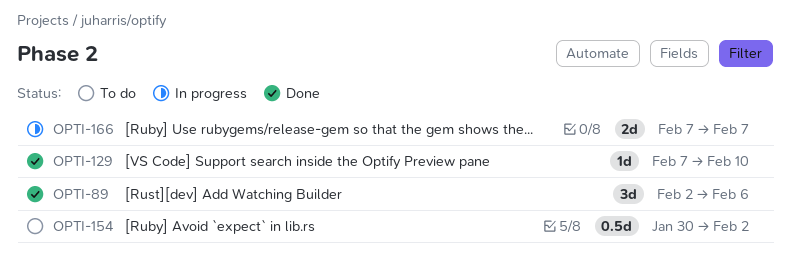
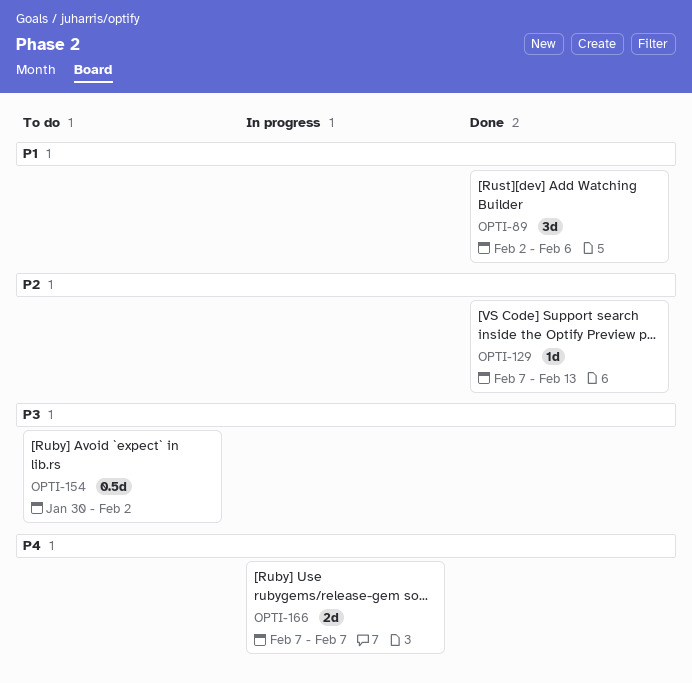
OPTI-129, due: Feb 10 -> Feb 13

